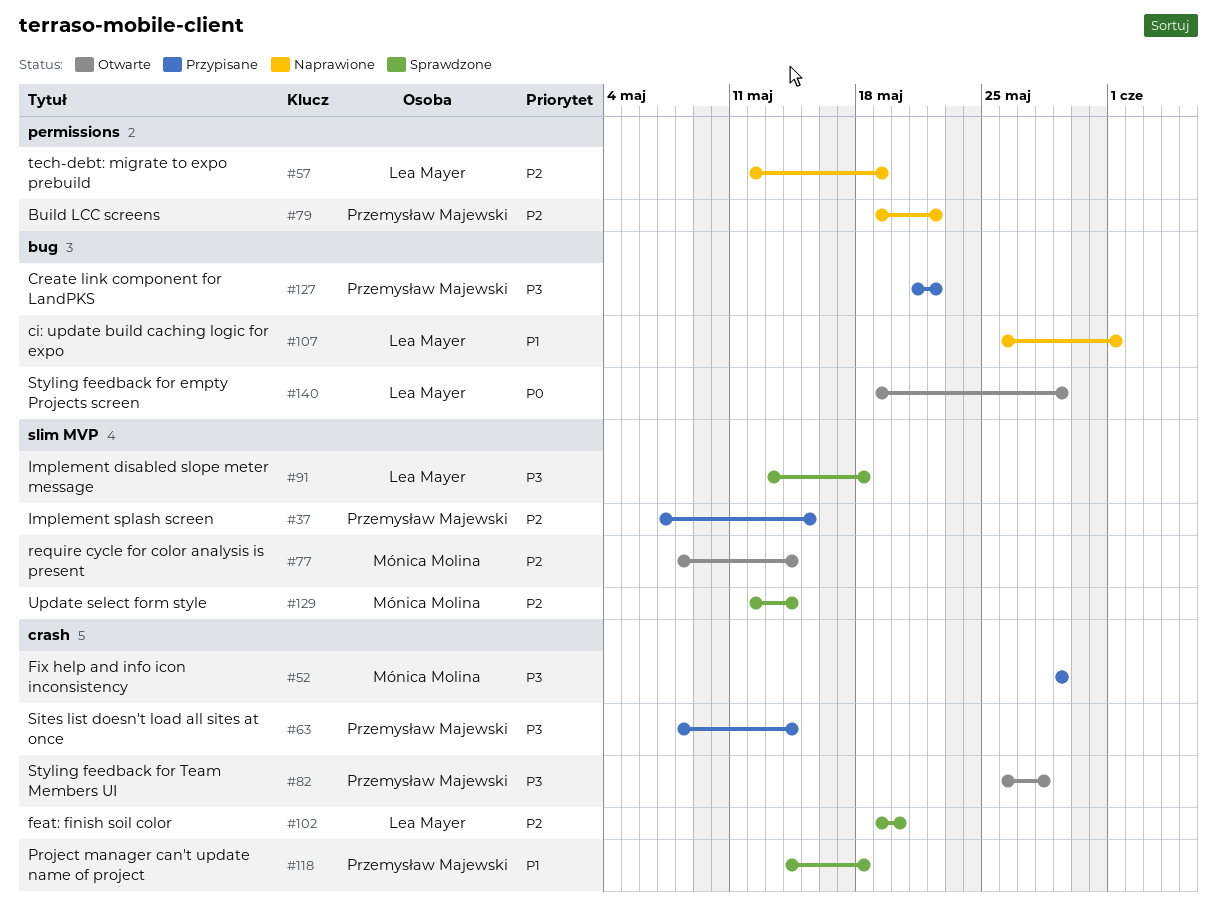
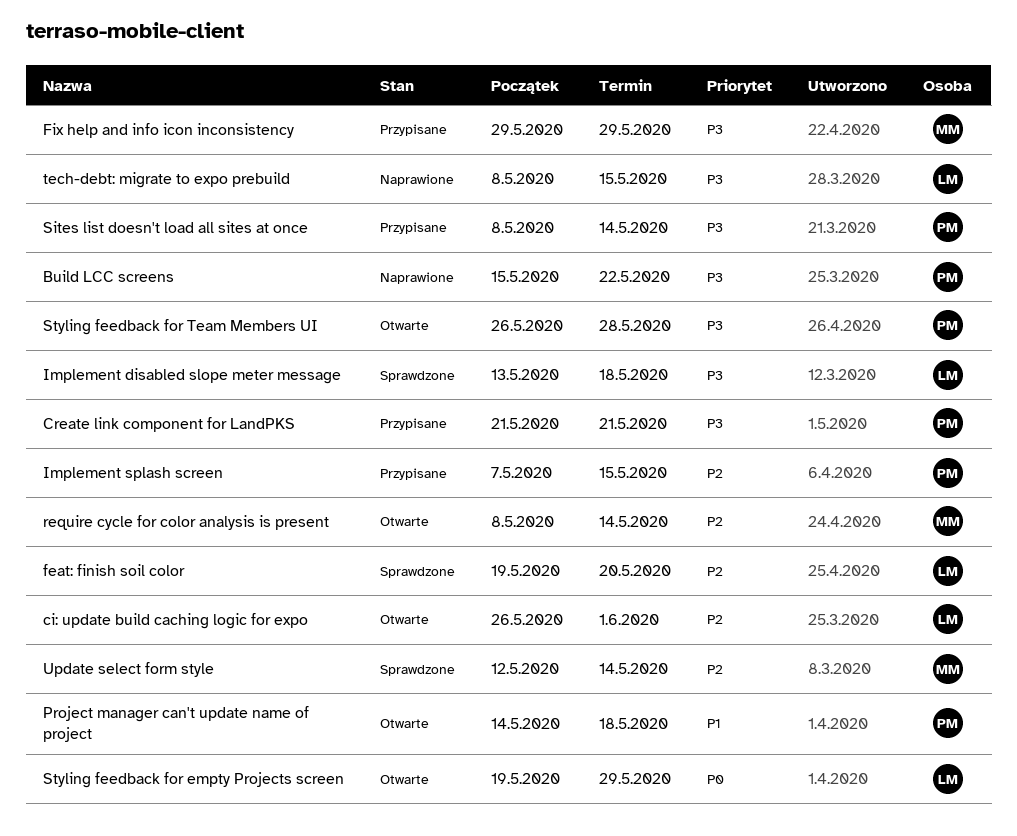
Build LCC screens, priority: P2 -> P3
Build LCC screens, start: May 19 -> May 15
ci: update build caching logic for expo, status: Naprawione -> Otwarte
ci: update build caching logic for expo, priority: P1 -> P2
Create link component for LandPKS, due: May 22 -> May 21
Project manager can't update name of project, status: Sprawdzone -> Otwarte
tech-debt: migrate to expo prebuild, priority: P2 -> P3
tech-debt: migrate to expo prebuild, start: May 12 -> May 8
tech-debt: migrate to expo prebuild, due: May 19 -> May 15

